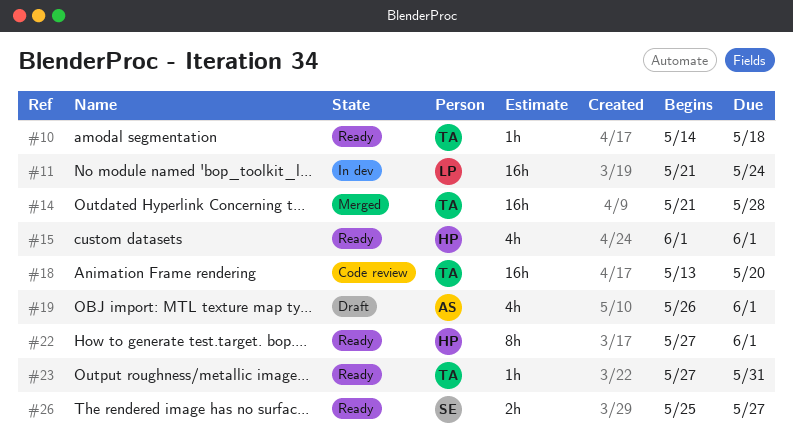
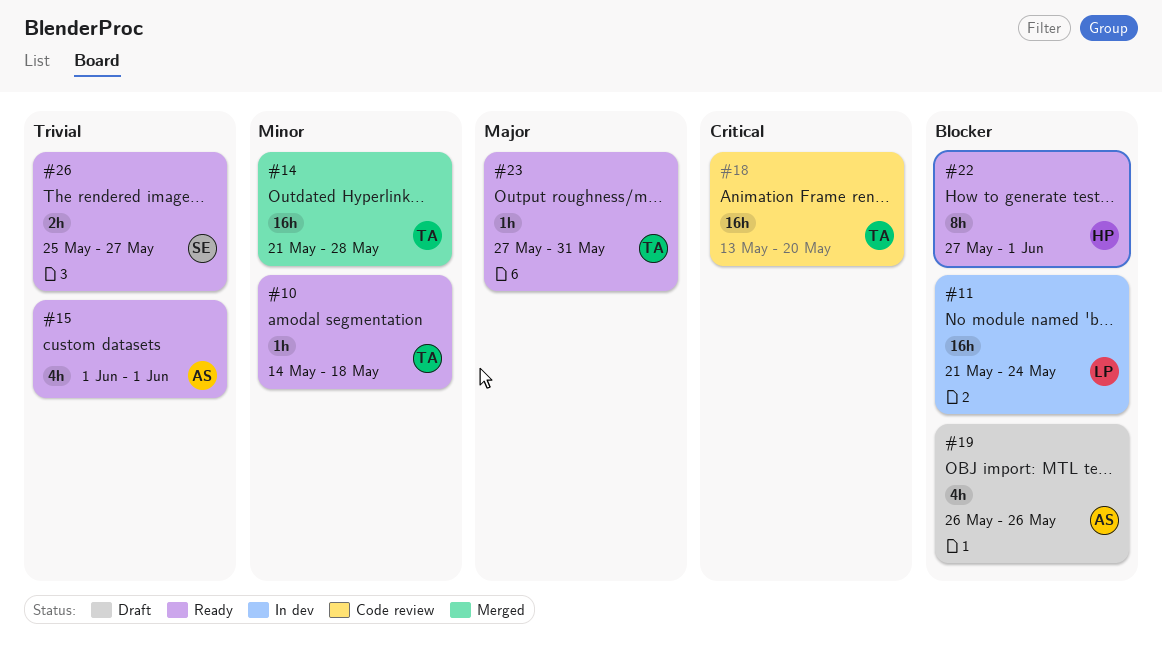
#15, owner: HP -> AS
#19, due: Jun 1 -> May 26

